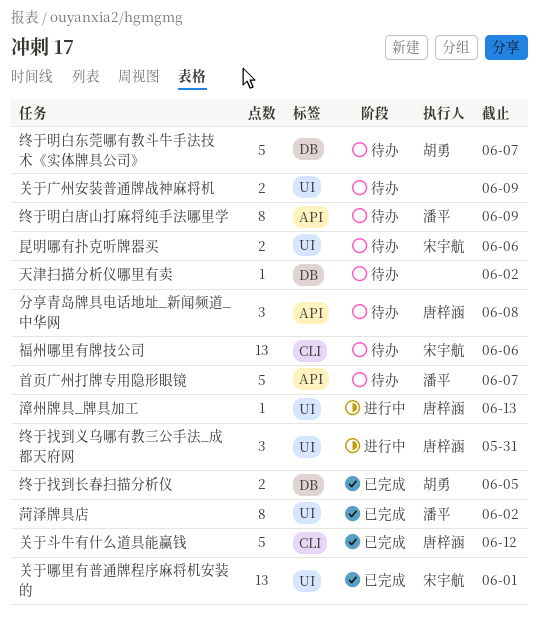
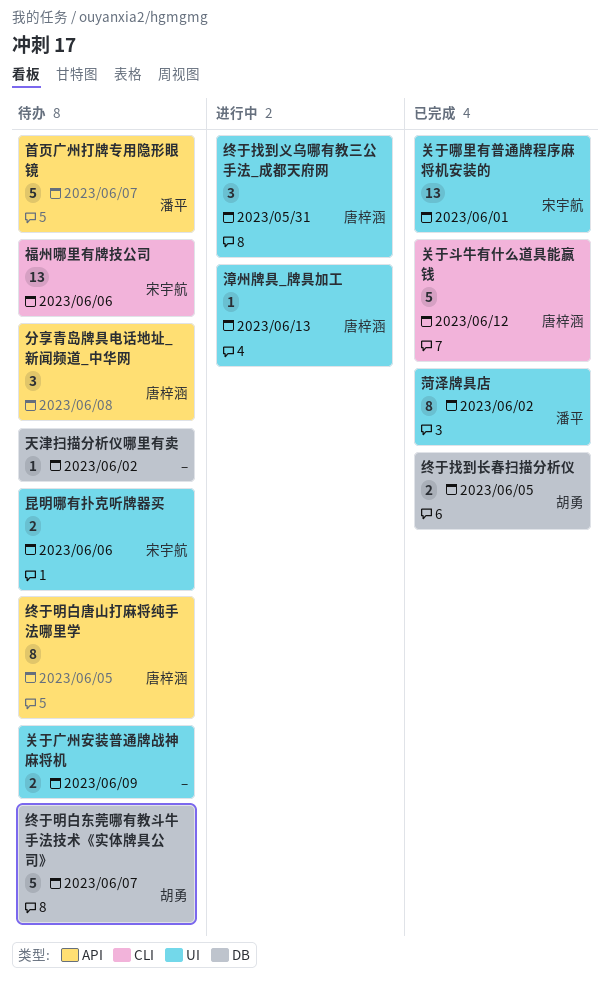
终于明白唐山打麻将纯手法哪里学, owner: 潘平 -> 唐梓涵
终于明白唐山打麻将纯手法哪里学, due: Jun 9 -> Jun 5

